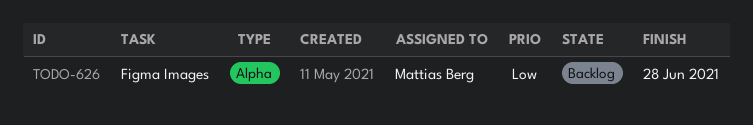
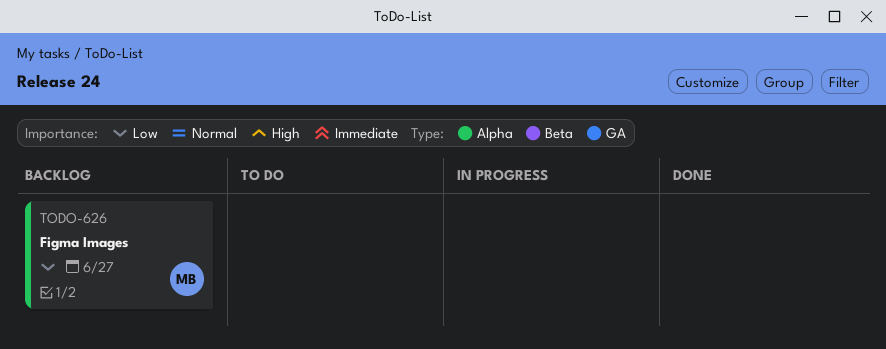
TODO-626, due: Jun 28 -> Jun 27

